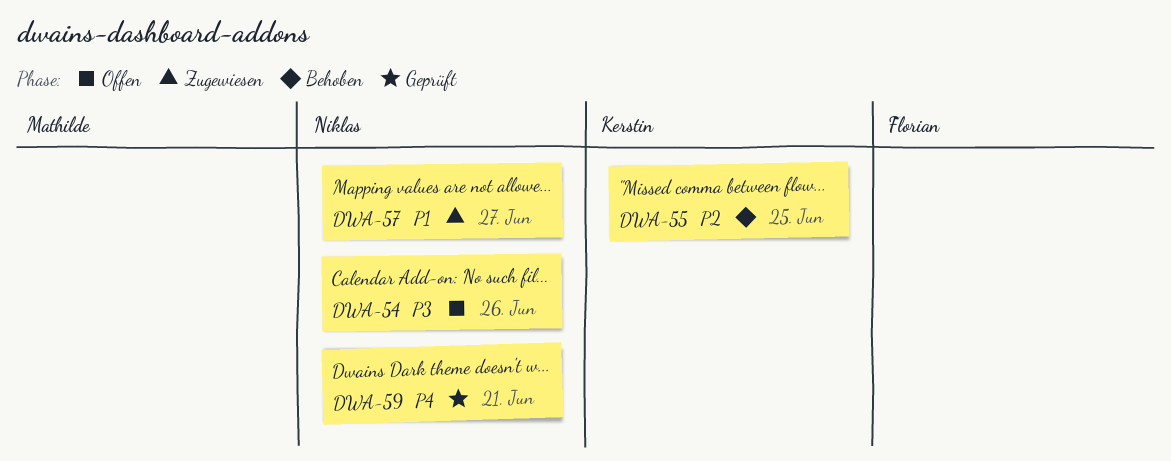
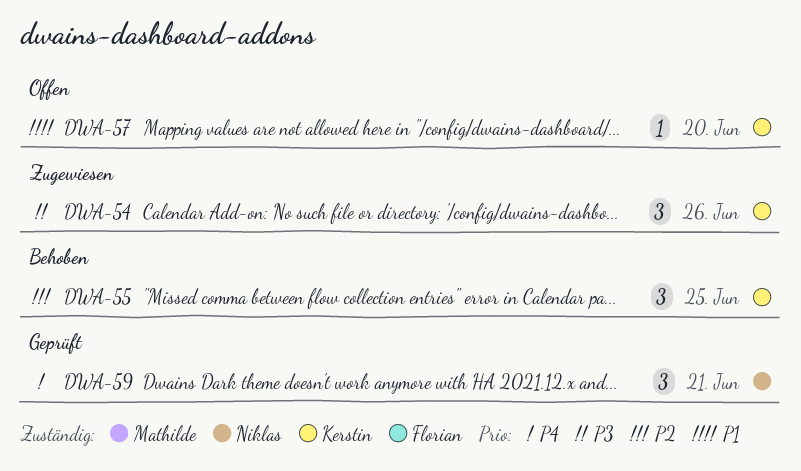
DWA-54, status: Offen -> Zugewiesen
DWA-54, owner: Niklas -> Kerstin
DWA-57, status: Zugewiesen -> Offen
DWA-57, owner: Niklas -> Kerstin
DWA-57, due: Jun 27 -> Jun 20

